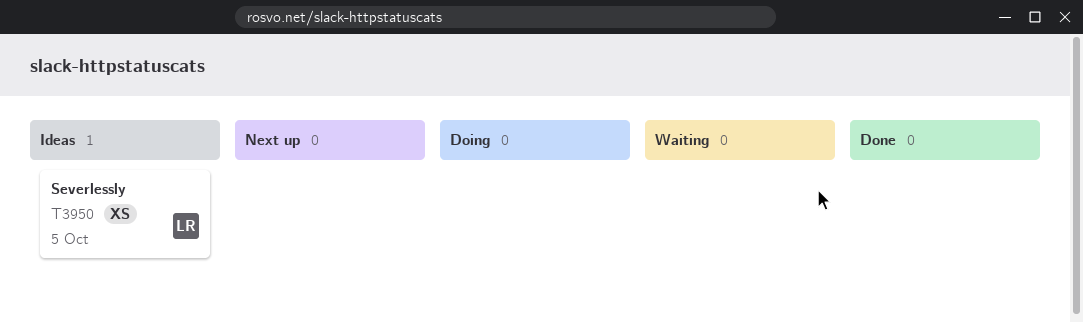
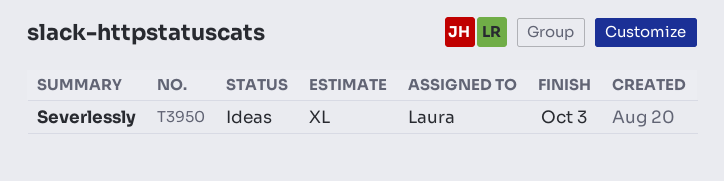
T3950, estimate: XS -> XL
T3950, due: Oct 5 -> Oct 3

